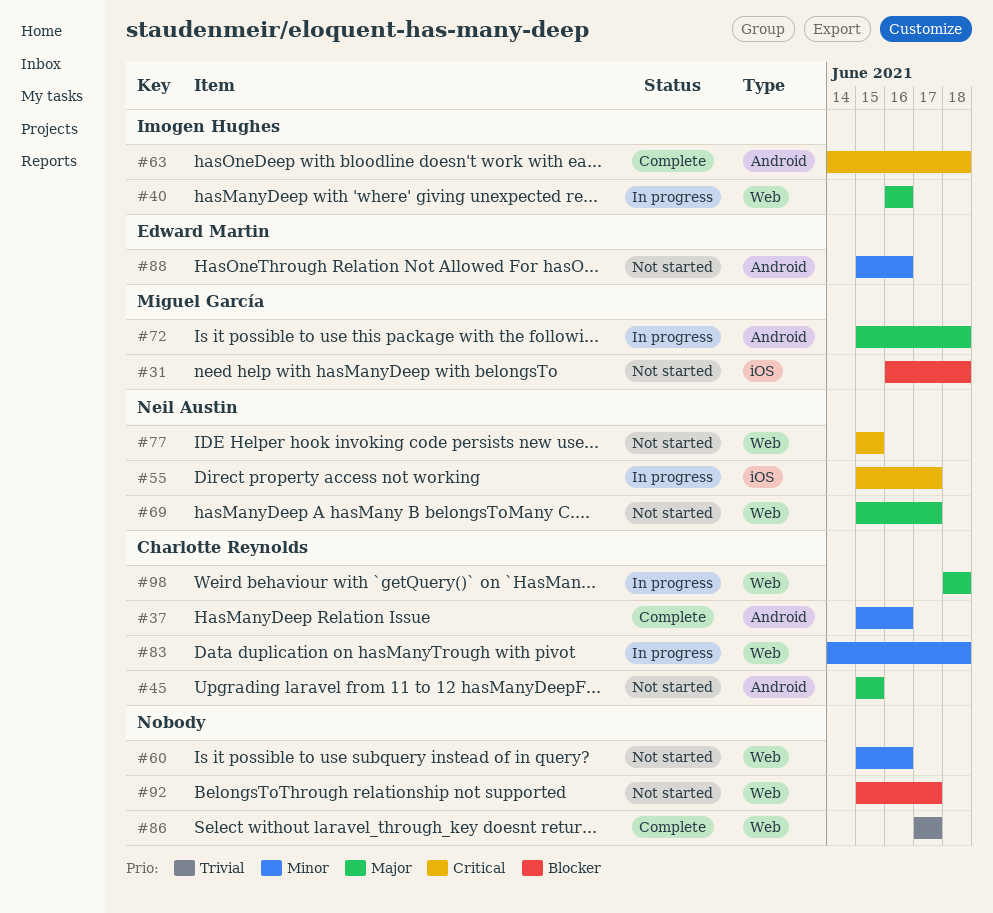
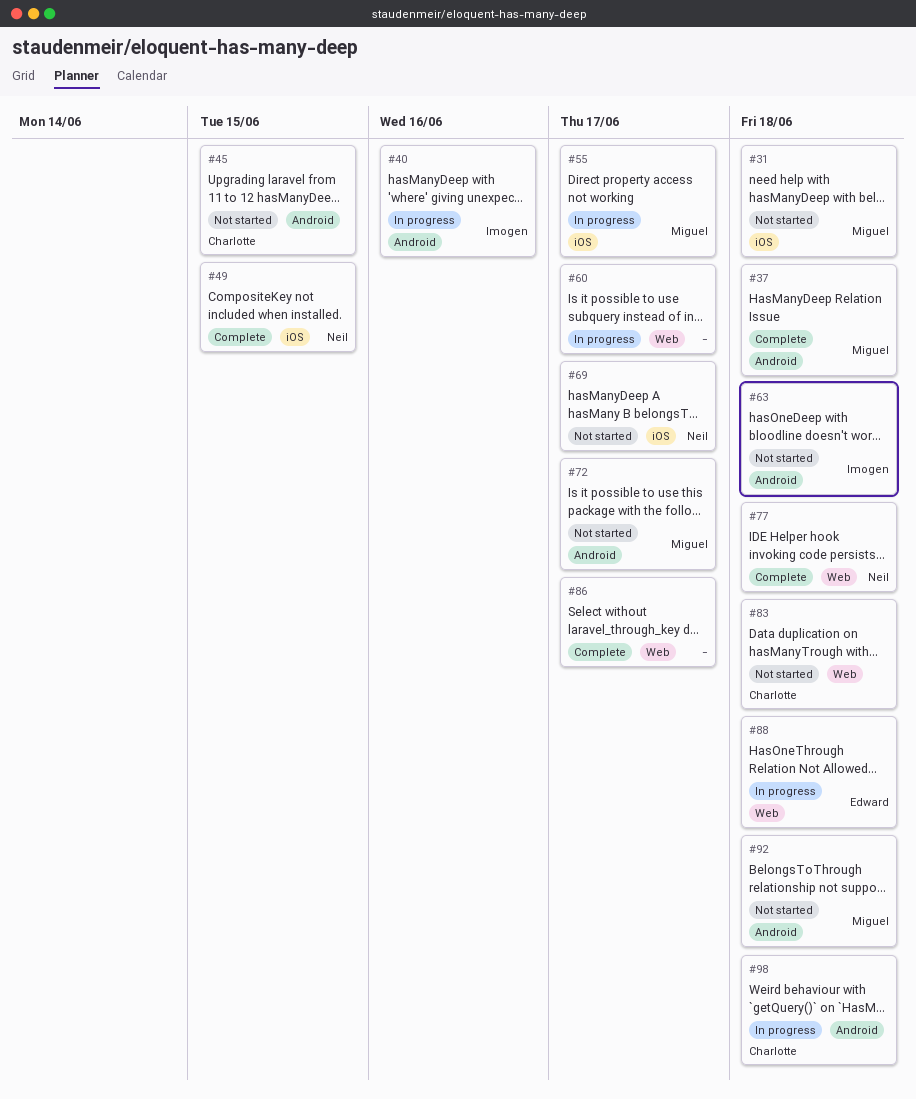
#37, owner: Charlotte Reynolds -> Miguel García
#37, due: Jun 16 -> Jun 18
#40, label: Web -> Android
#49: none -> present
#55, owner: Neil Austin -> Miguel García
#60, status: Not started -> In progress
#60, due: Jun 16 -> Jun 17
#63, status: Complete -> Not started
#69, label: Web -> iOS
#72, status: In progress -> Not started
#72, due: Jun 18 -> Jun 17
#77, status: Not started -> Complete
#77, due: Jun 15 -> Jun 18
#83, status: In progress -> Not started
#88, status: Not started -> In progress
#88, label: Android -> Web
#88, due: Jun 16 -> Jun 18
#92, owner: none -> Miguel García
#92, label: Web -> Android
#92, due: Jun 17 -> Jun 18
#98, label: Web -> Android

